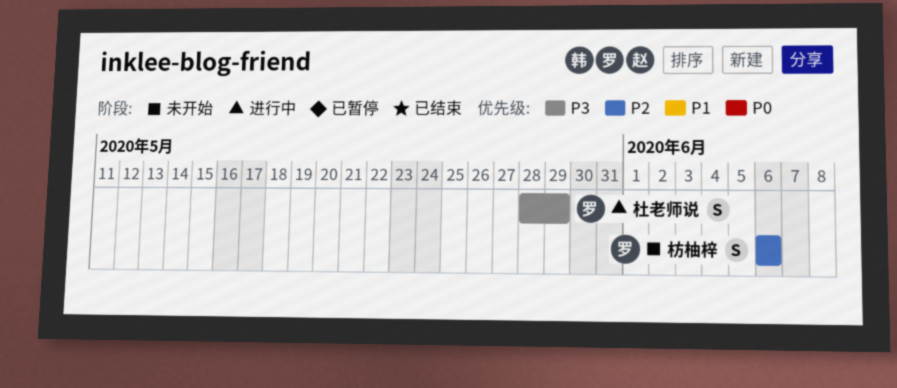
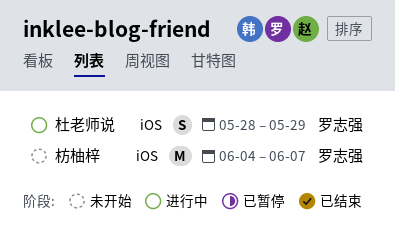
枋柚梓, estimate: S -> M
枋柚梓, start: Jun 6 -> Jun 4
枋柚梓, due: Jun 6 -> Jun 7

